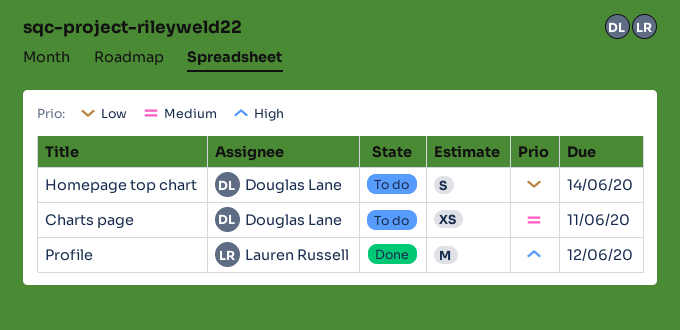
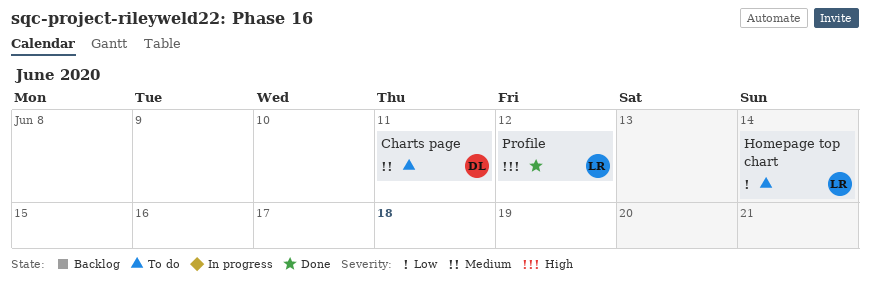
Homepage top chart, owner: Douglas Lane -> Lauren Russell

